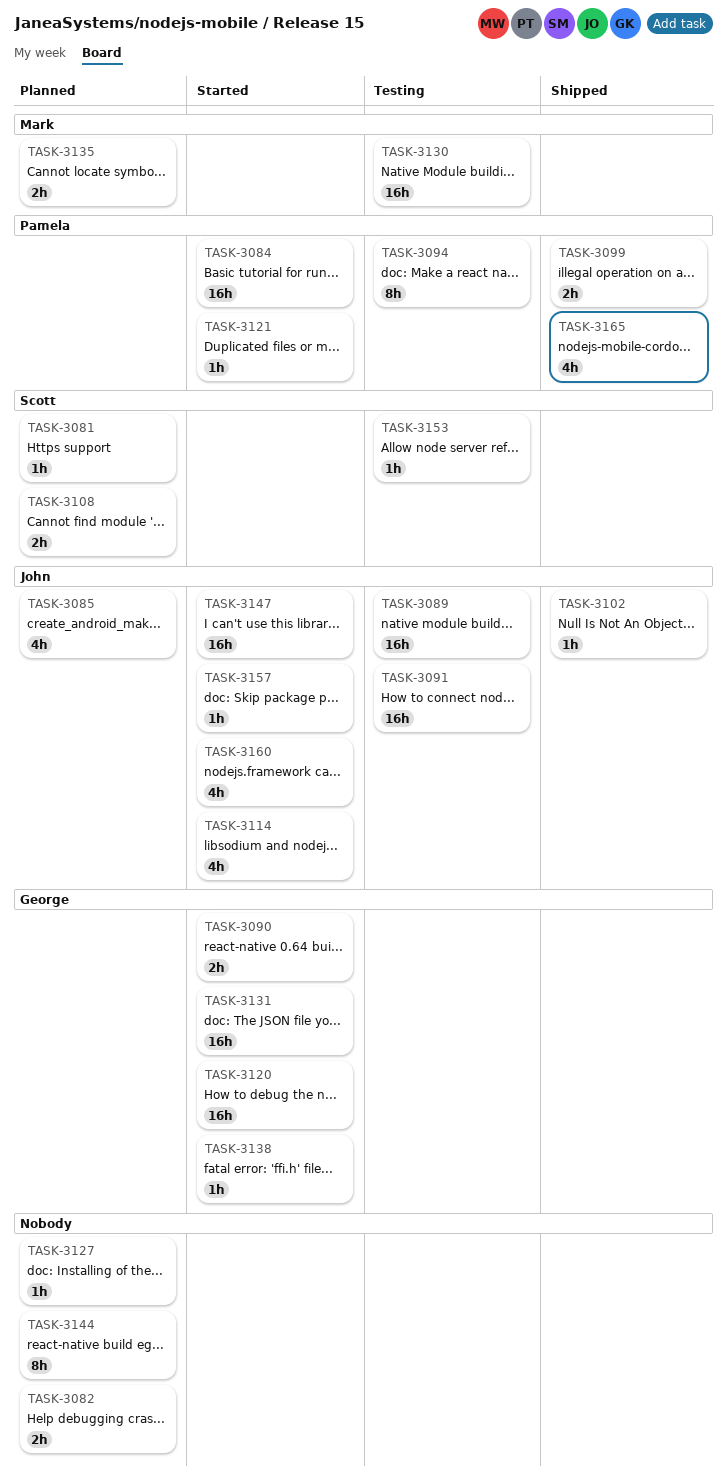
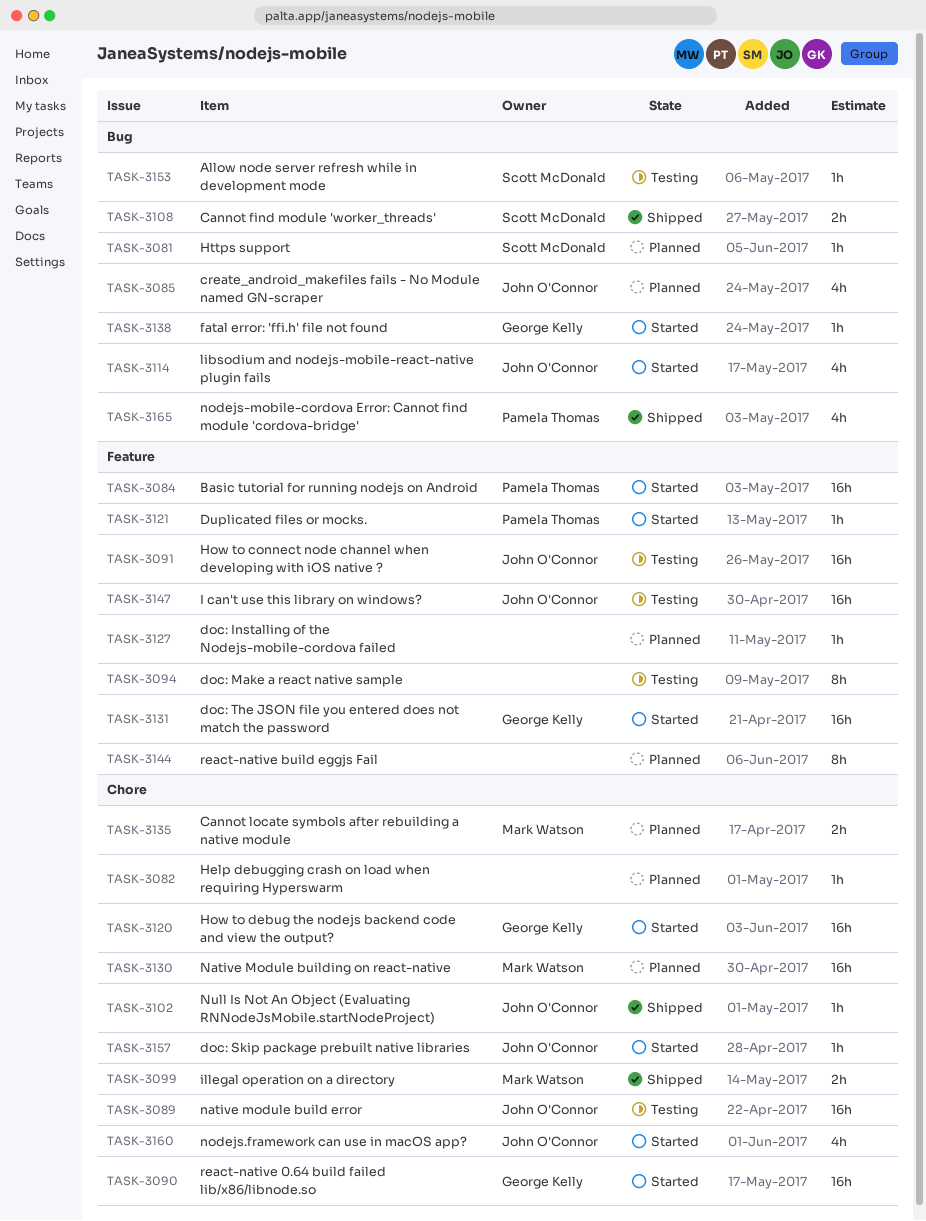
TASK-3082, estimate: 2h -> 1h
TASK-3090, estimate: 2h -> 16h
TASK-3094, owner: Pamela Thomas -> none
TASK-3099, owner: Pamela Thomas -> Mark Watson
TASK-3108, status: Planned -> Shipped
TASK-3130, status: Testing -> Planned
TASK-3147, status: Started -> Testing

